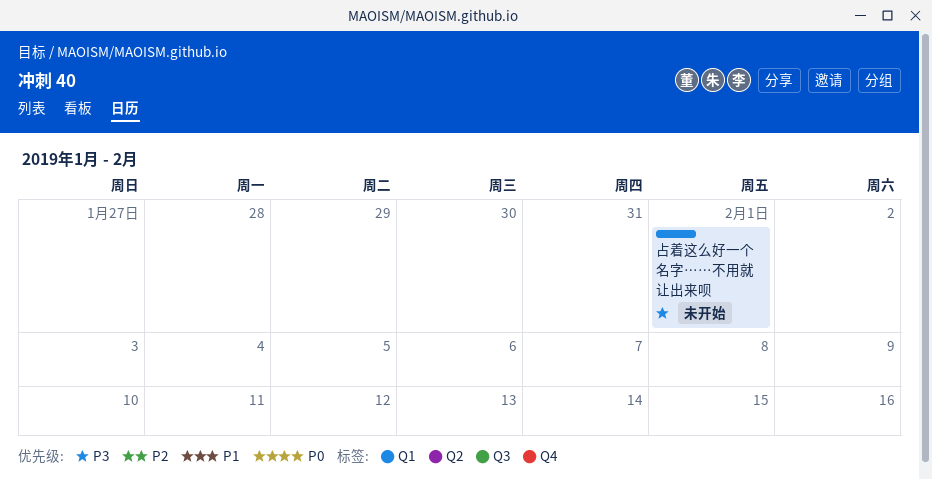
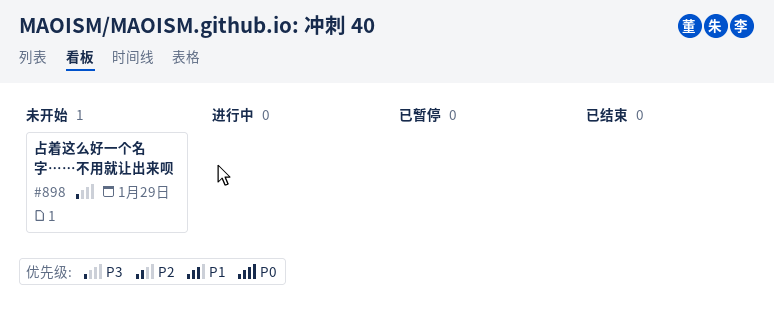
占着这么好一个名字……不用就让出来呗, due: Feb 1 -> Jan 29

